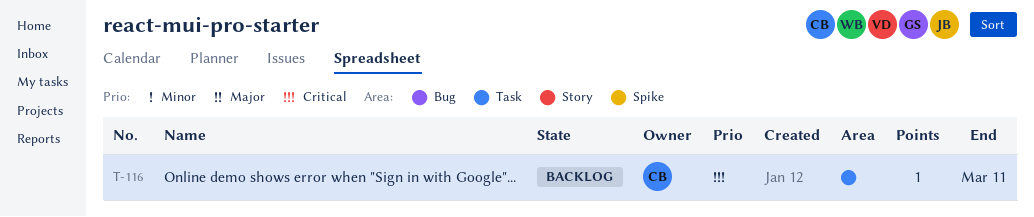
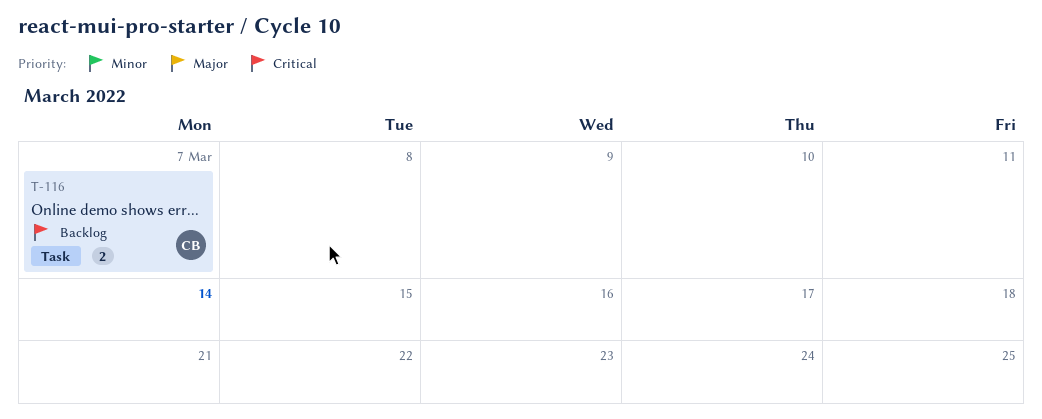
T-116, estimate: 1 -> 2
T-116, due: Mar 11 -> Mar 7

